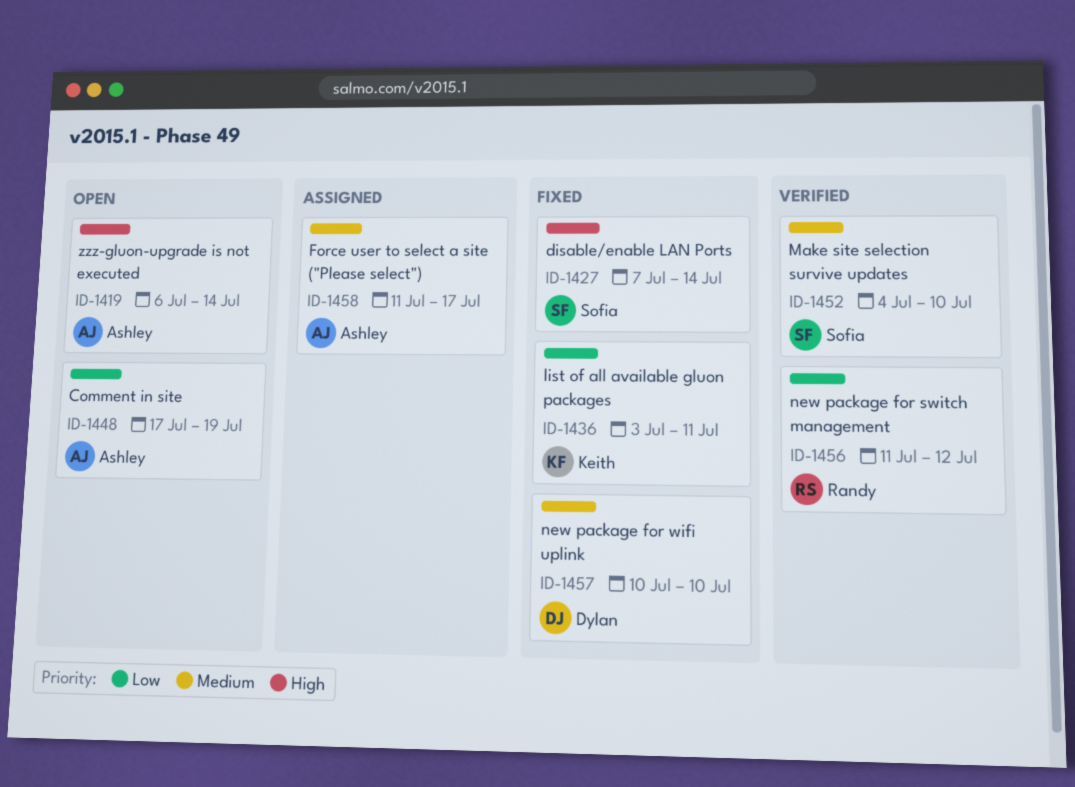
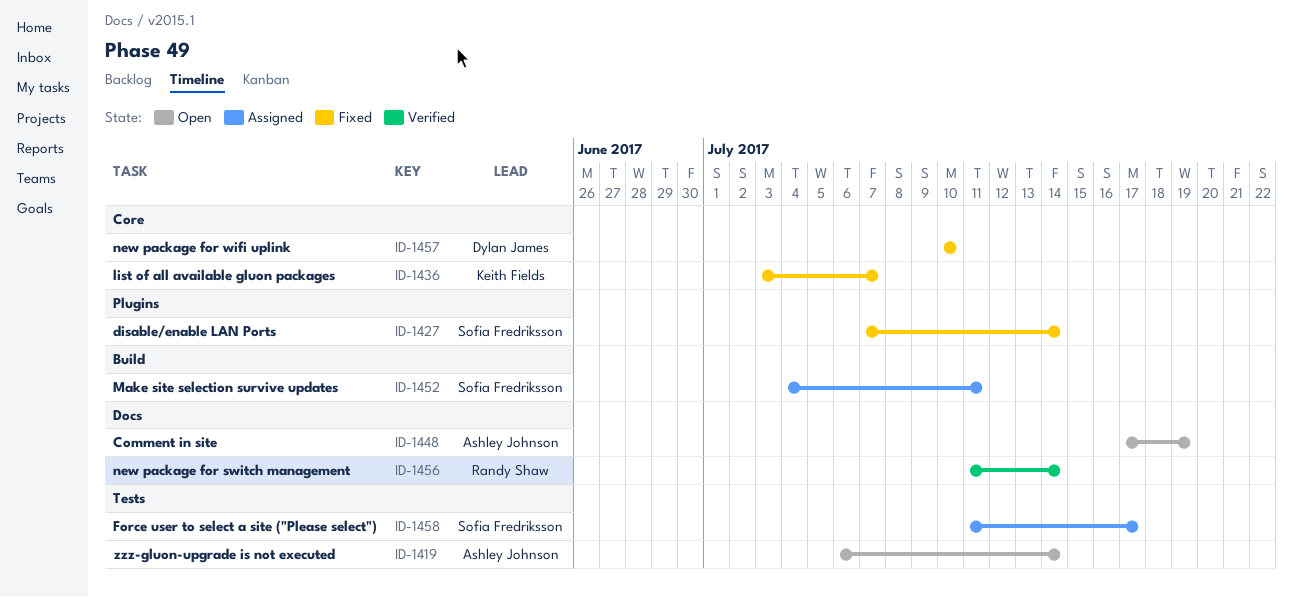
ID-1436, due: Jul 11 -> Jul 7
ID-1452, status: Verified -> Assigned
ID-1452, due: Jul 10 -> Jul 11
ID-1456, due: Jul 12 -> Jul 14
ID-1458, owner: Ashley Johnson -> Sofia Fredriksson

